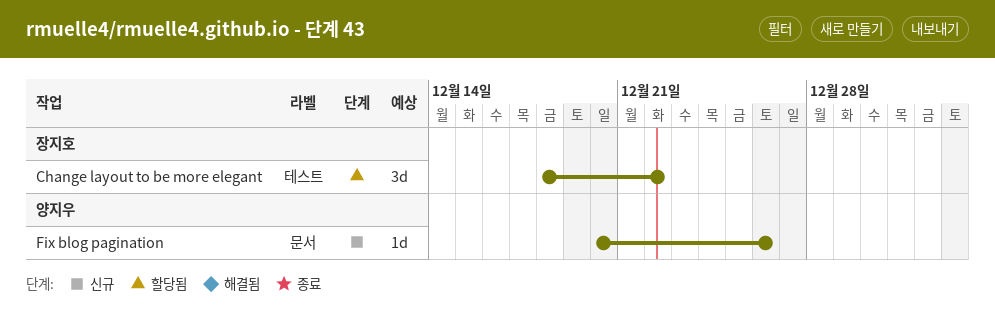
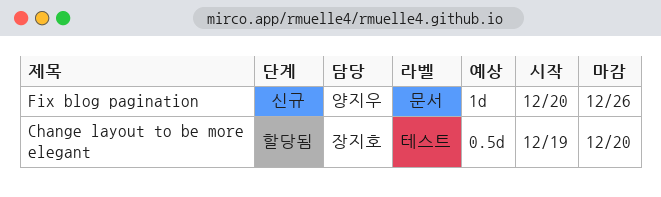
Change layout to be more elegant, estimate: 3d -> 0.5d
Change layout to be more elegant, start: Dec 18 -> Dec 19
Change layout to be more elegant, due: Dec 22 -> Dec 20

